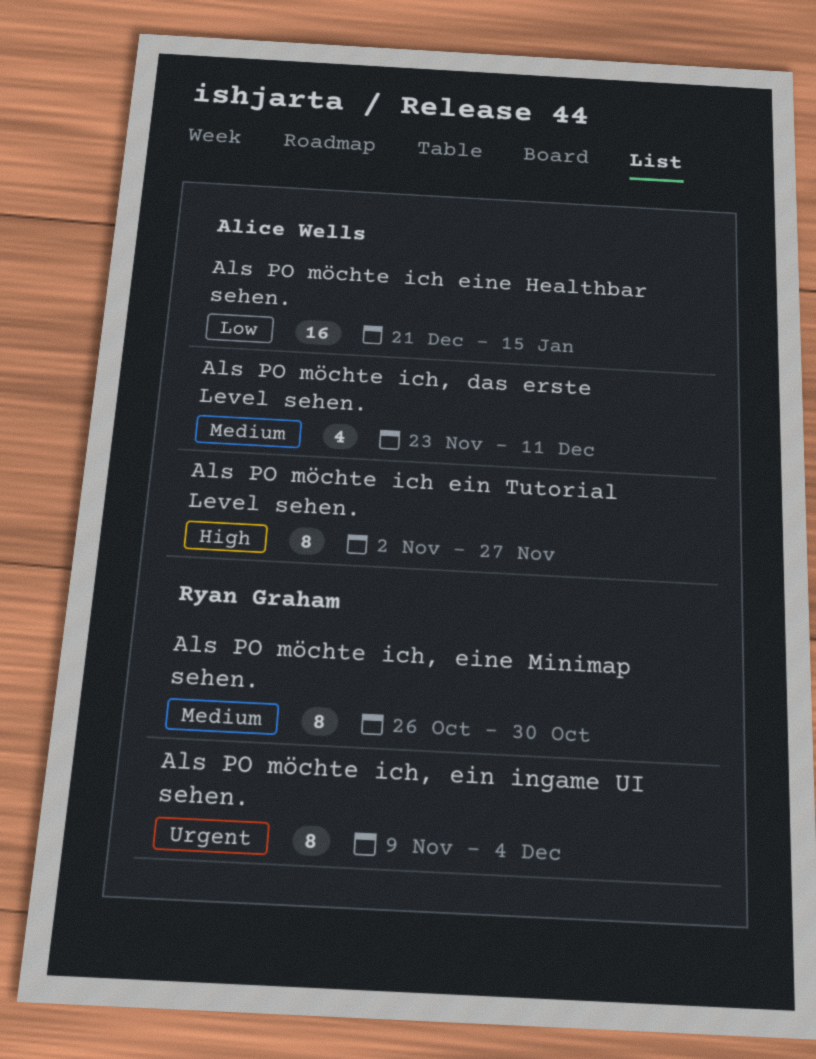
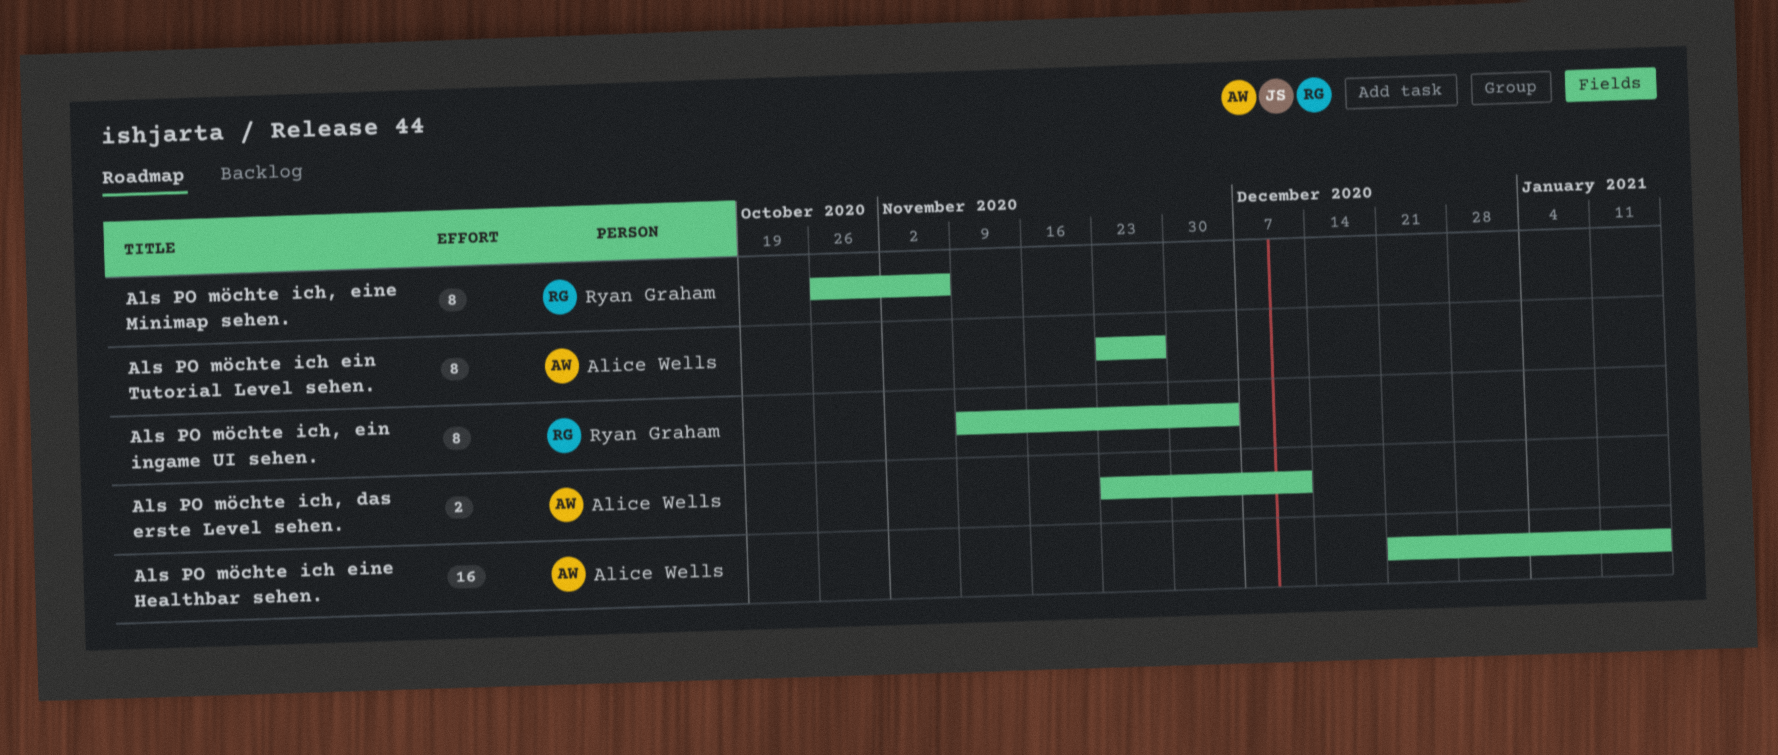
Als PO möchte ich ein Tutorial Level sehen., start: Nov 2 -> Nov 23
Als PO möchte ich, das erste Level sehen., estimate: 4 -> 2
Als PO möchte ich, eine Minimap sehen., due: Oct 30 -> Nov 6

